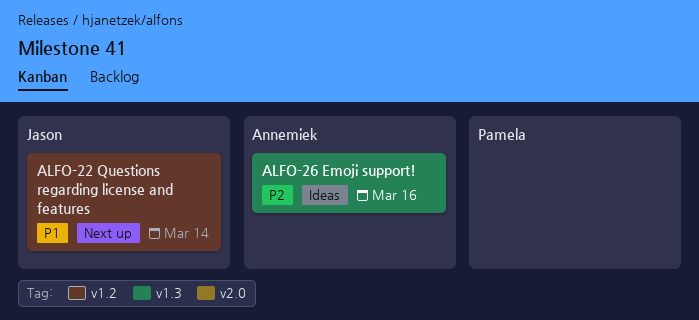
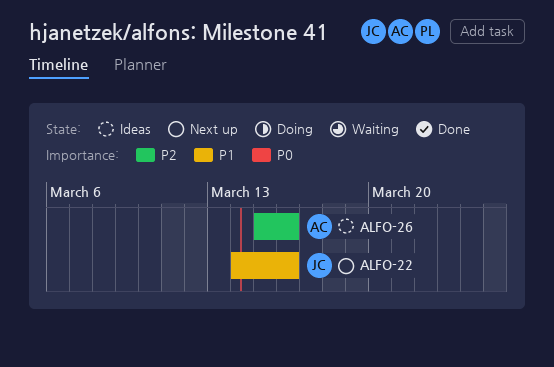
ALFO-22, due: Mar 14 -> Mar 16

